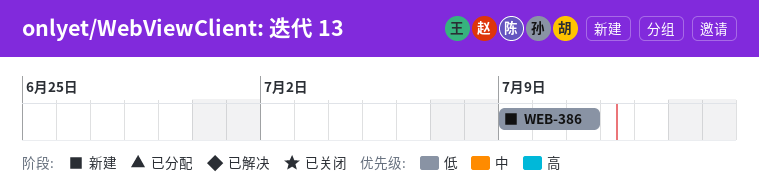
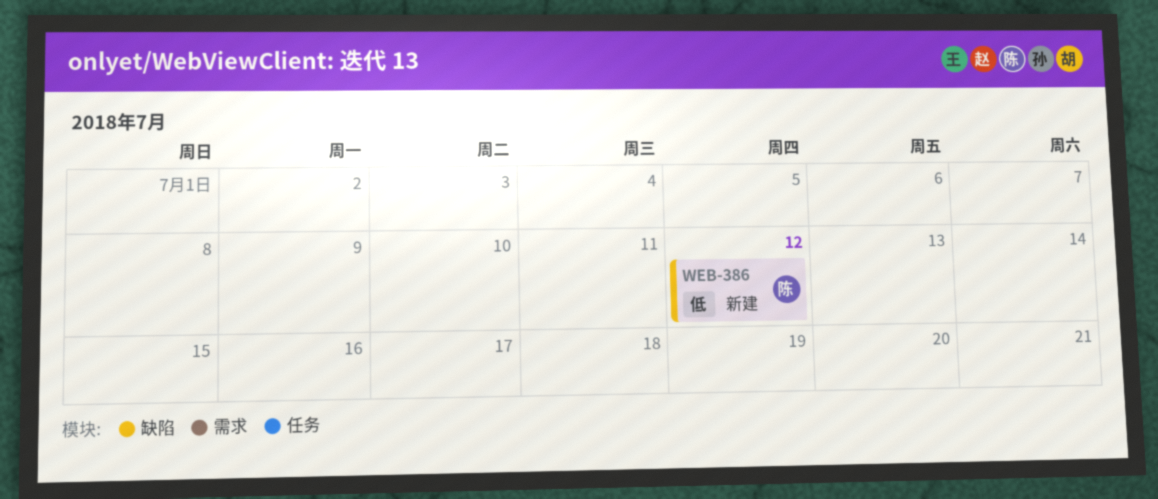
WEB-386, due: Jul 11 -> Jul 12

